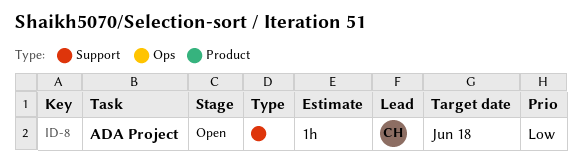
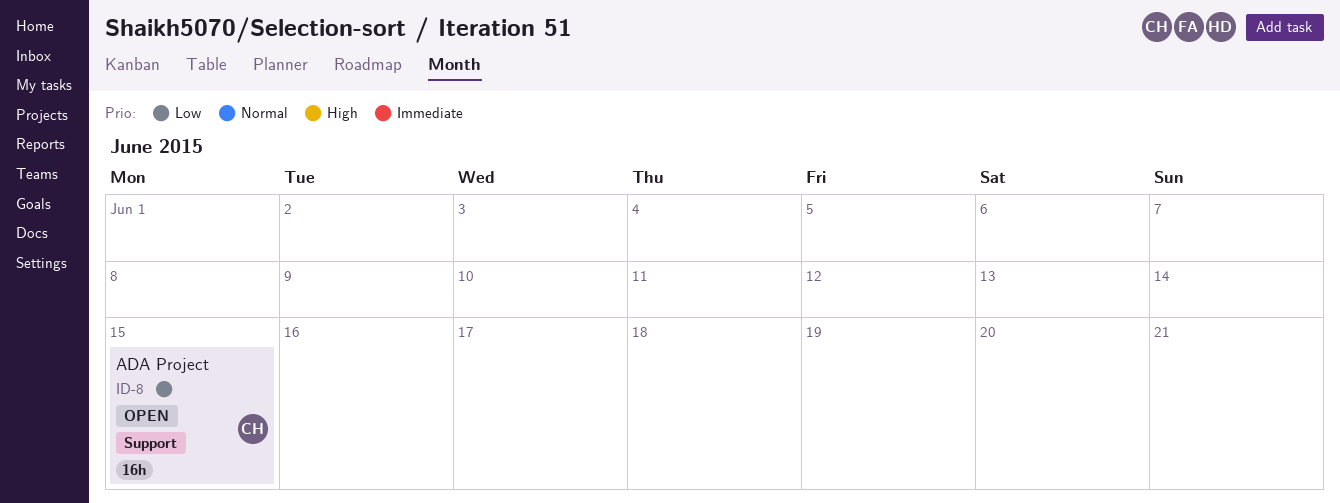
ID-8, estimate: 1h -> 16h
ID-8, due: Jun 18 -> Jun 15

